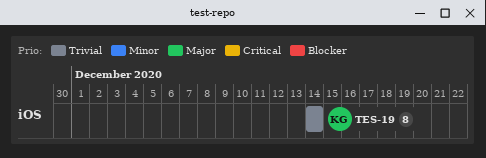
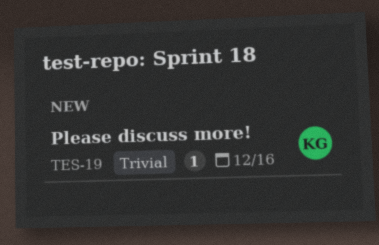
TES-19, estimate: 8 -> 1
TES-19, due: Dec 14 -> Dec 16

